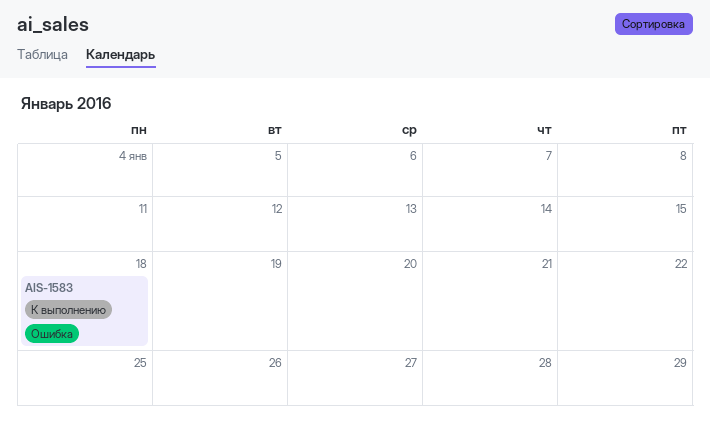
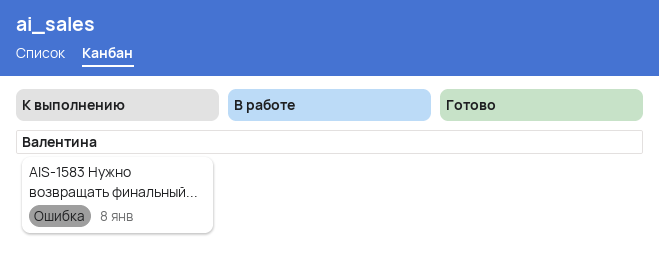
AIS-1583, due: Jan 18 -> Jan 8

